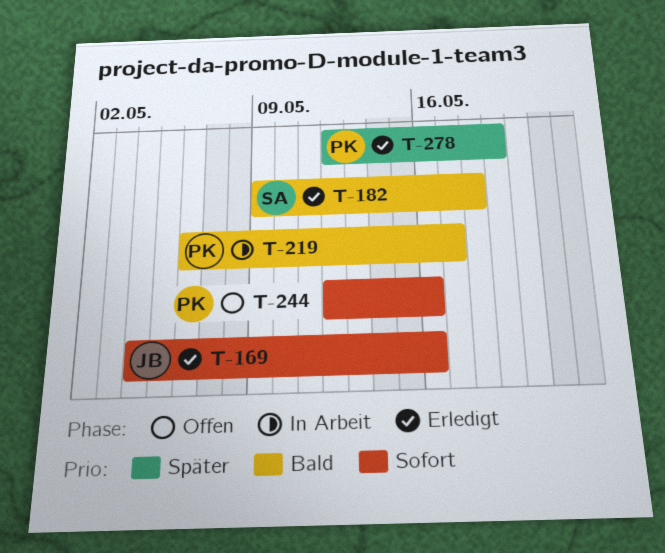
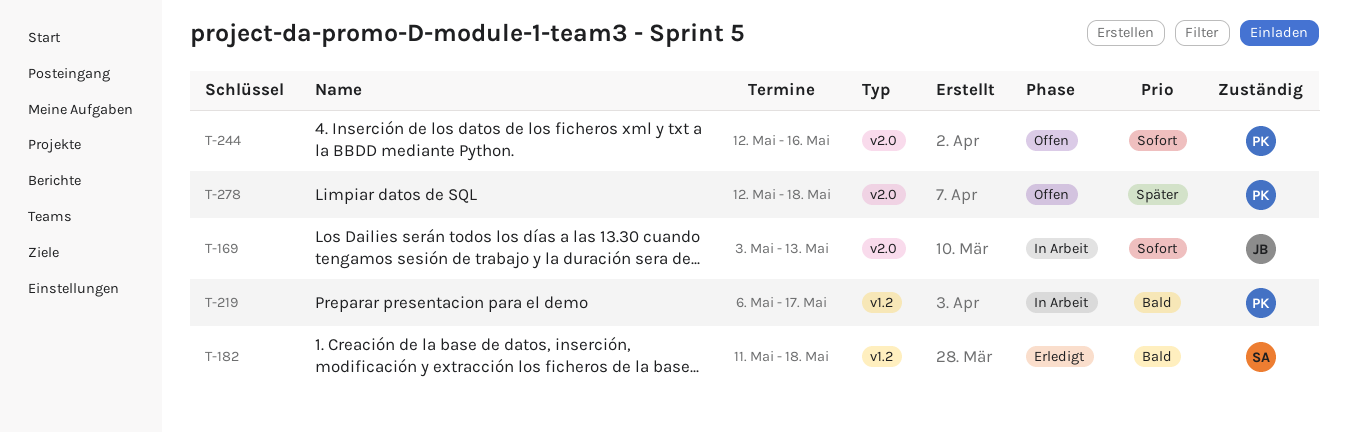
T-169, status: Erledigt -> In Arbeit
T-169, start: May 4 -> May 3
T-169, due: May 16 -> May 13
T-182, start: May 9 -> May 11
T-278, status: Erledigt -> Offen
T-278, due: May 19 -> May 18

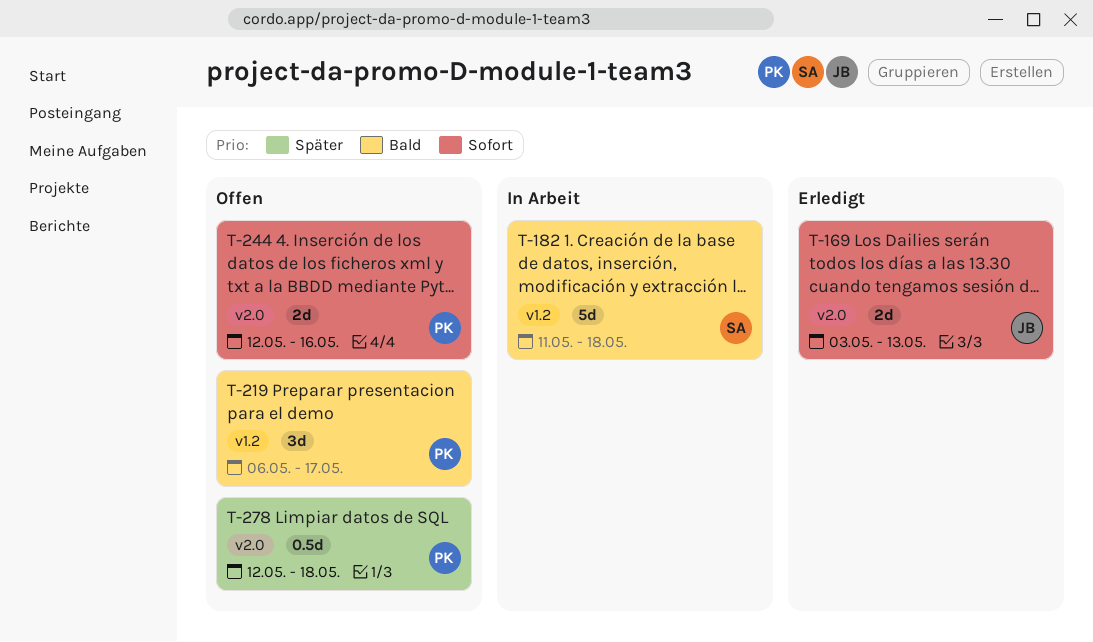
T-169, status: In Arbeit -> Erledigt
T-182, status: Erledigt -> In Arbeit
T-219, status: In Arbeit -> Offen

